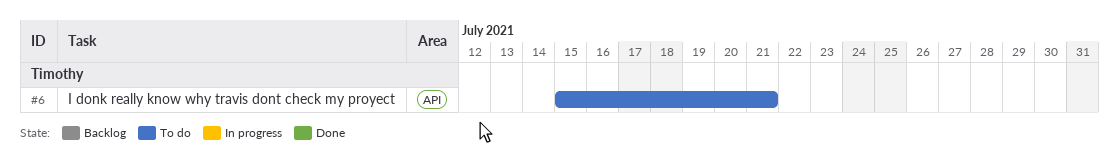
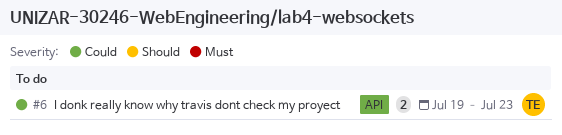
#6, start: Jul 15 -> Jul 19
#6, due: Jul 21 -> Jul 23

